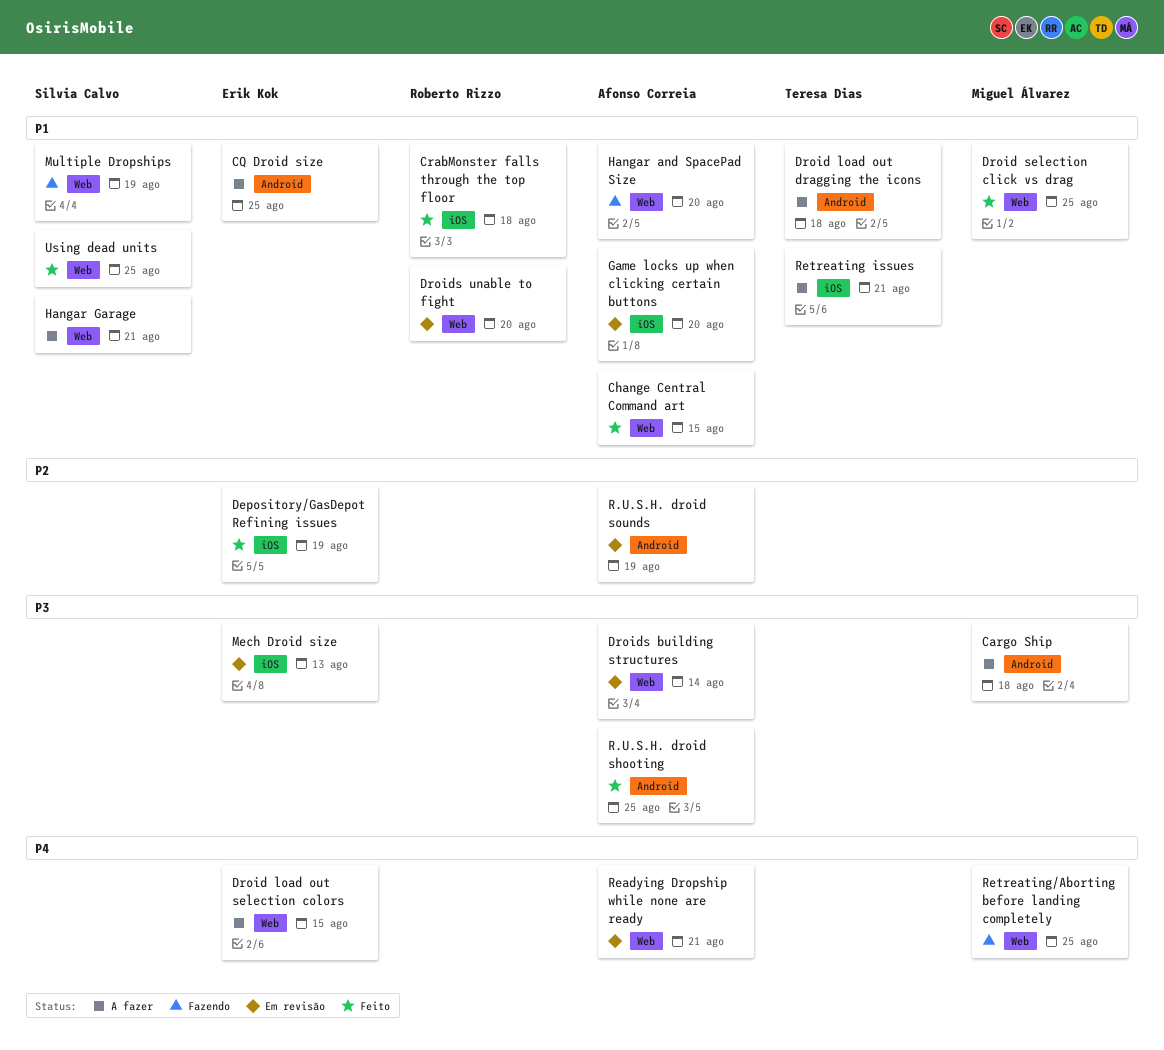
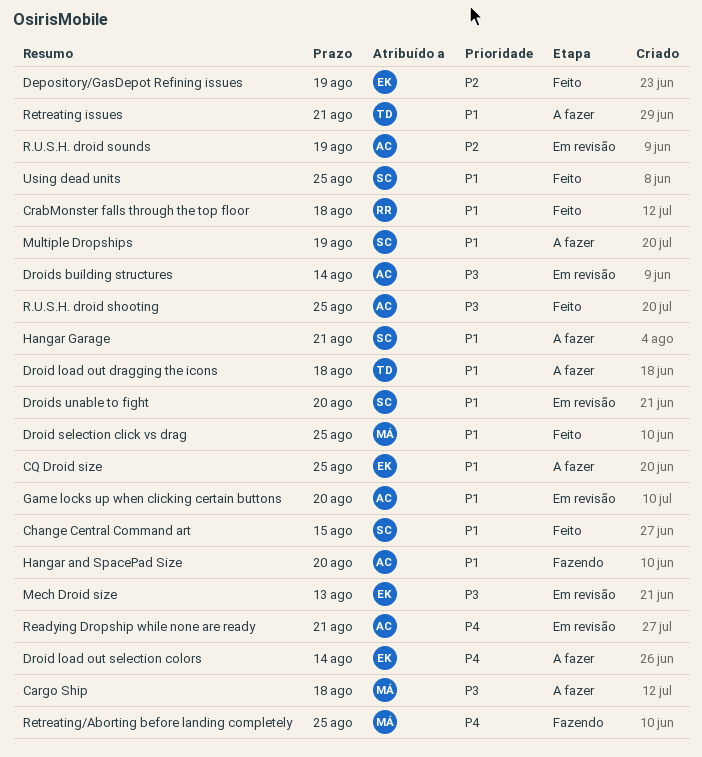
Change Central Command art, owner: Afonso Correia -> Silvia Calvo
Droid load out selection colors, due: Aug 15 -> Aug 14
Droids unable to fight, owner: Roberto Rizzo -> Silvia Calvo
Multiple Dropships, status: Fazendo -> A fazer

